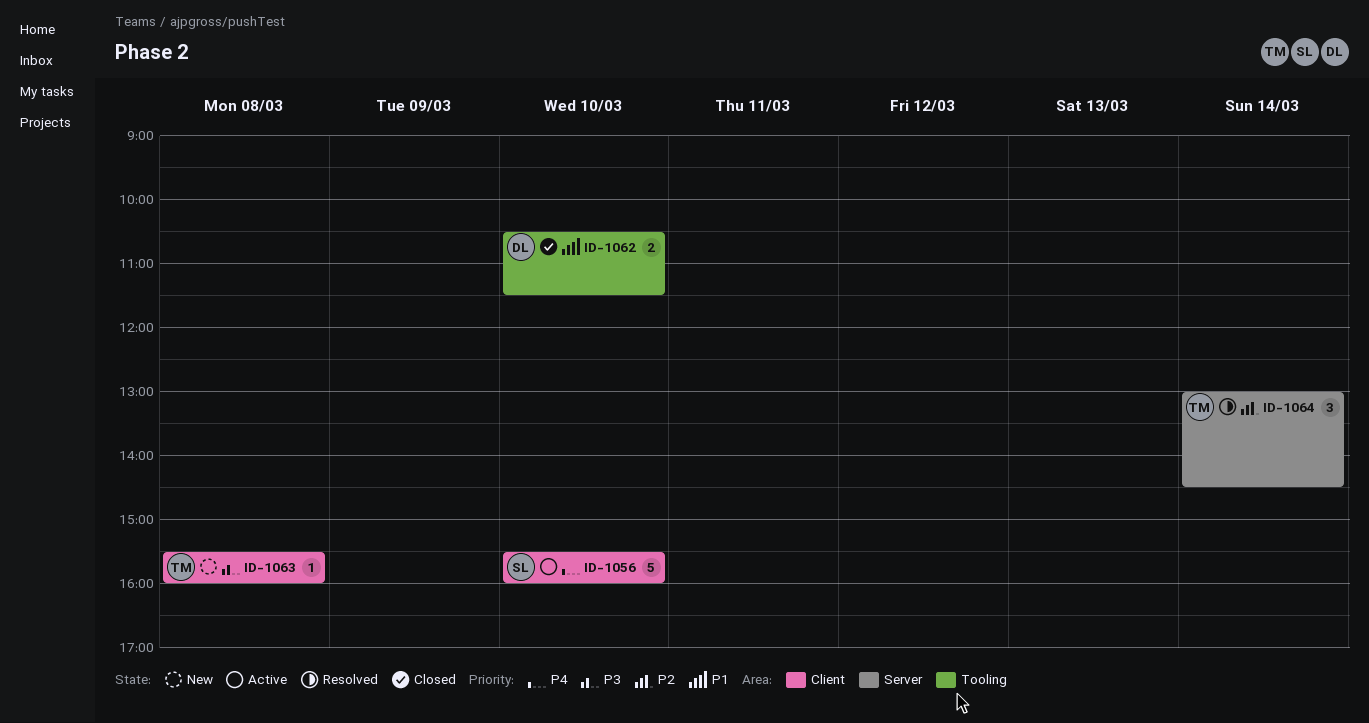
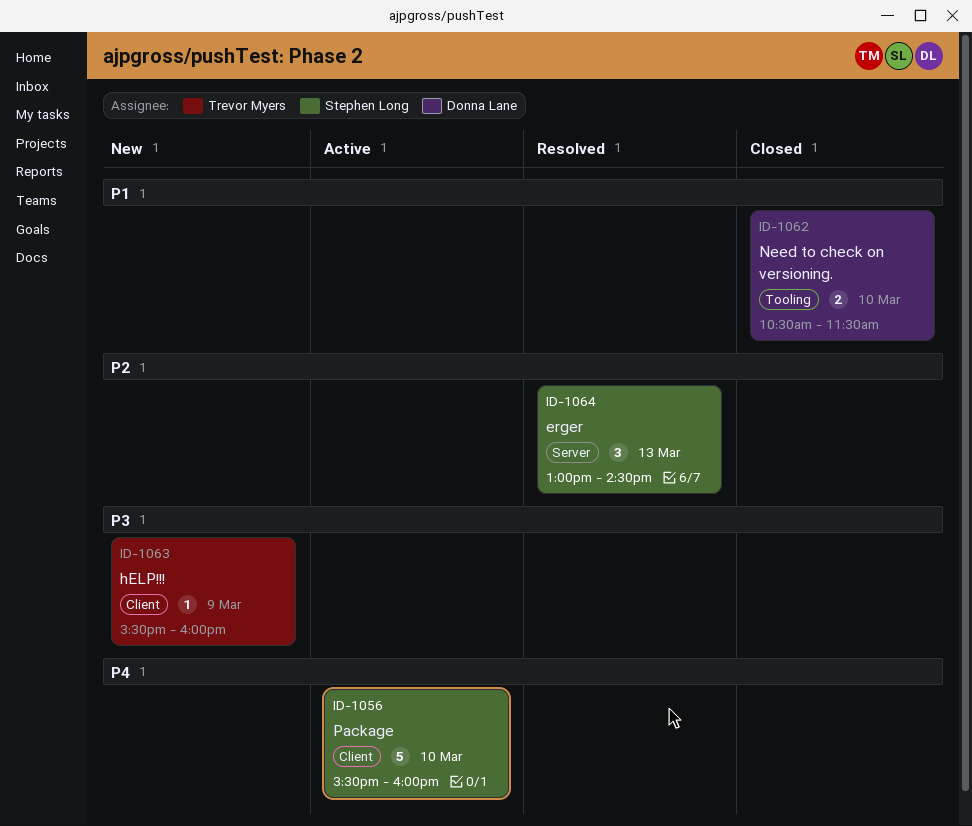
ID-1063, day: Mar 8 -> Mar 9
ID-1064, owner: Trevor Myers -> Stephen Long
ID-1064, day: Mar 14 -> Mar 13

